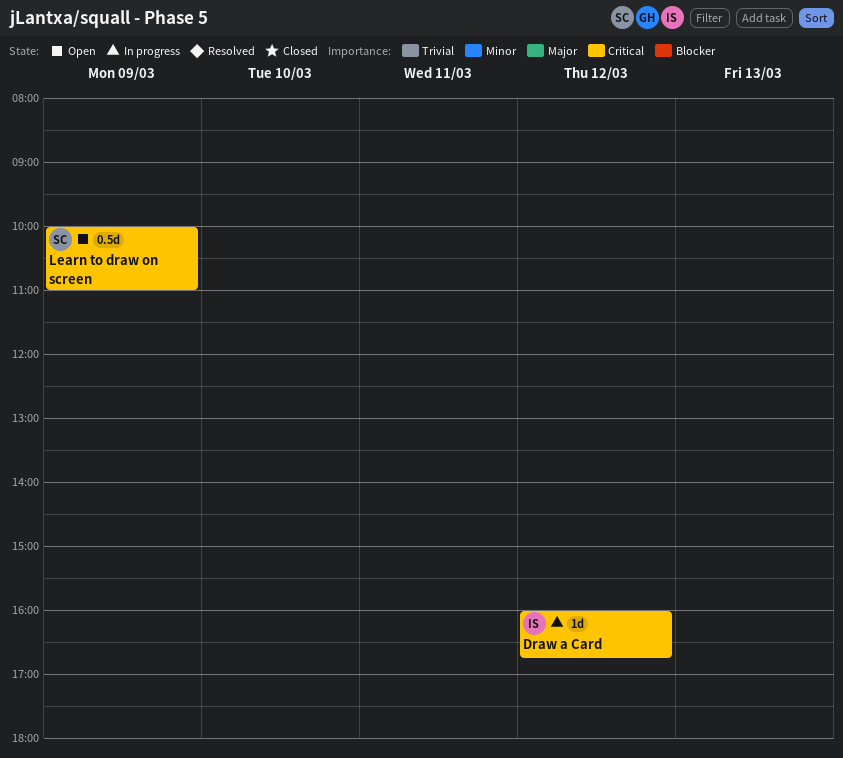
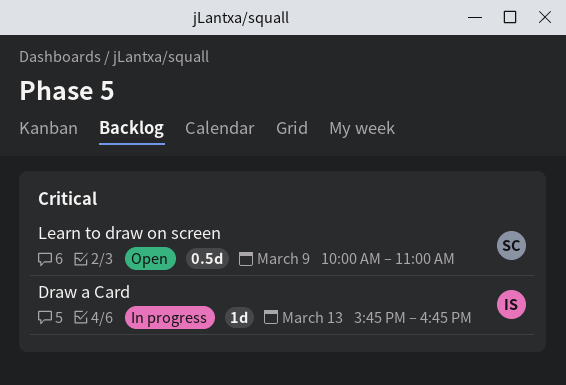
Draw a Card, day: Mar 12 -> Mar 13
Draw a Card, begins: 16:00 -> 15:45

